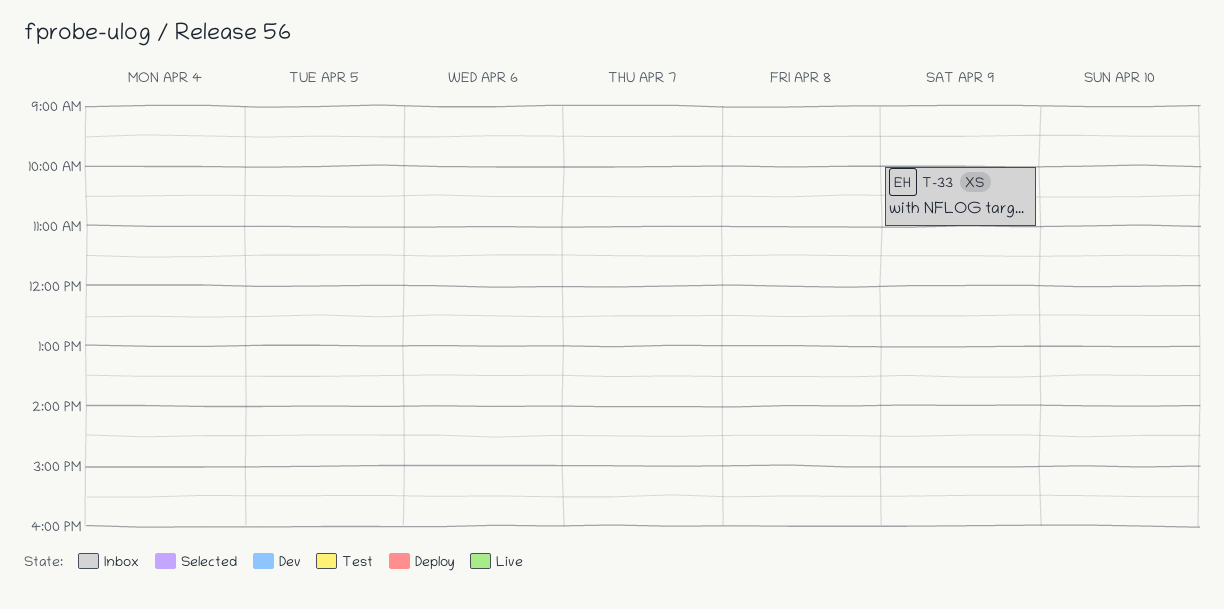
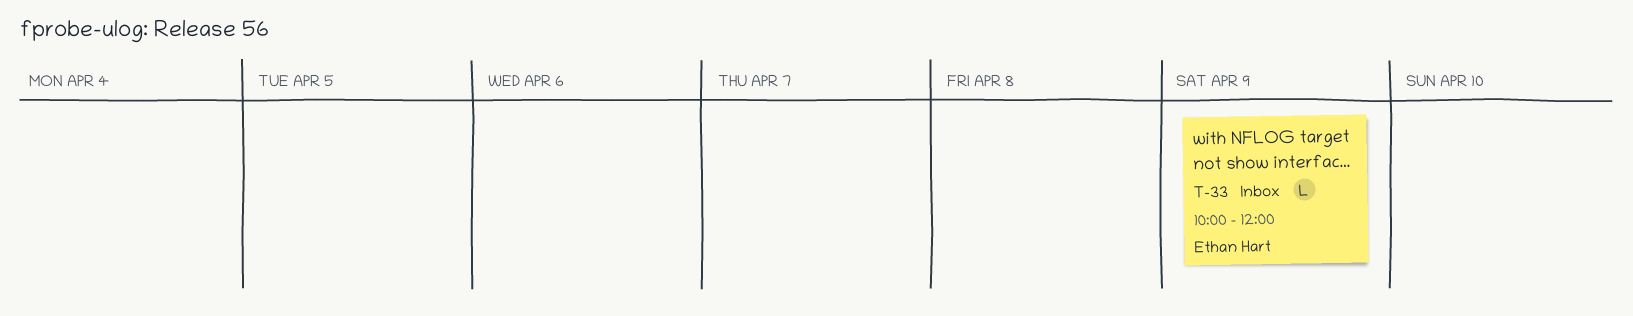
T-33, estimate: XS -> L
T-33, ends: 11:00 -> 12:00

